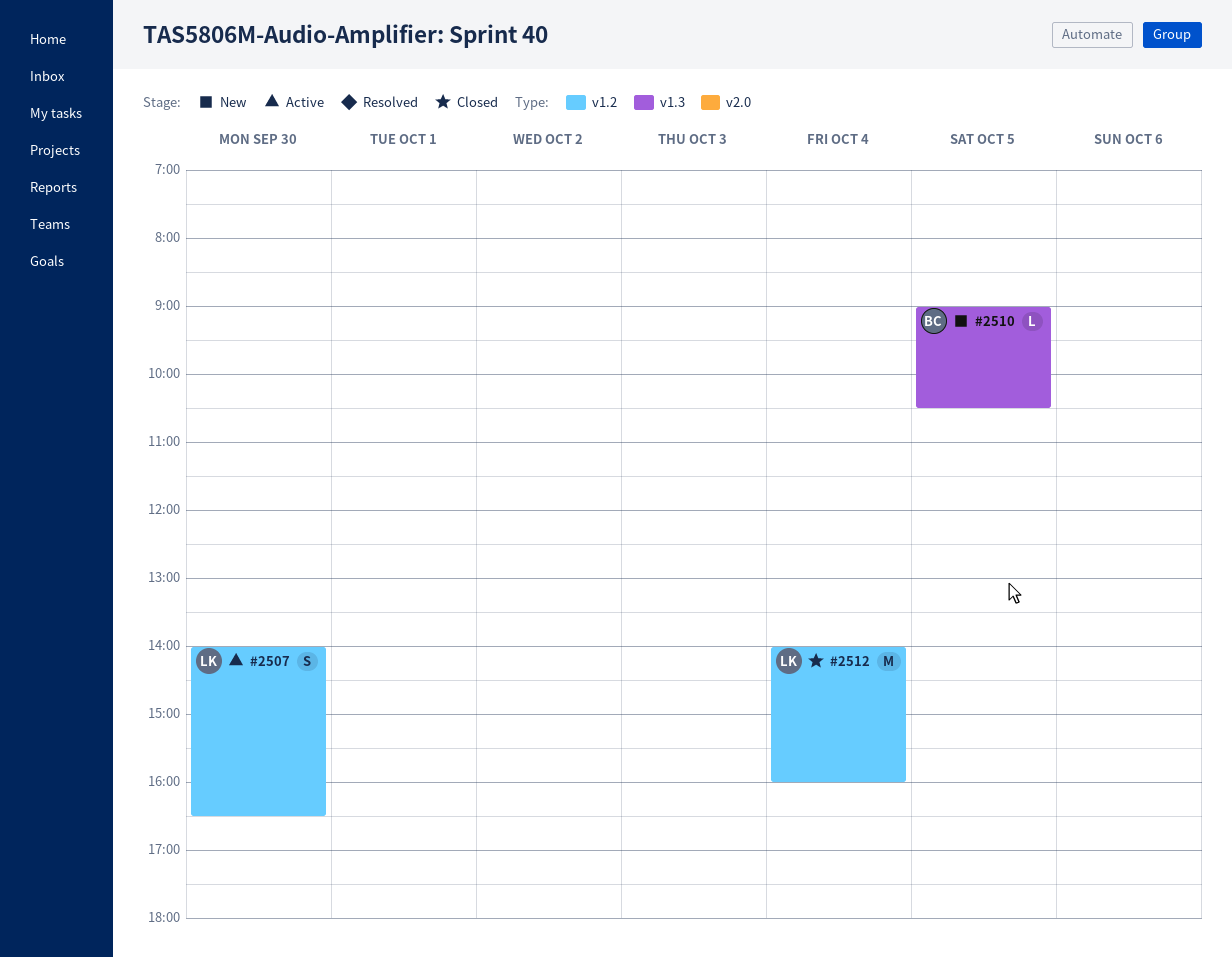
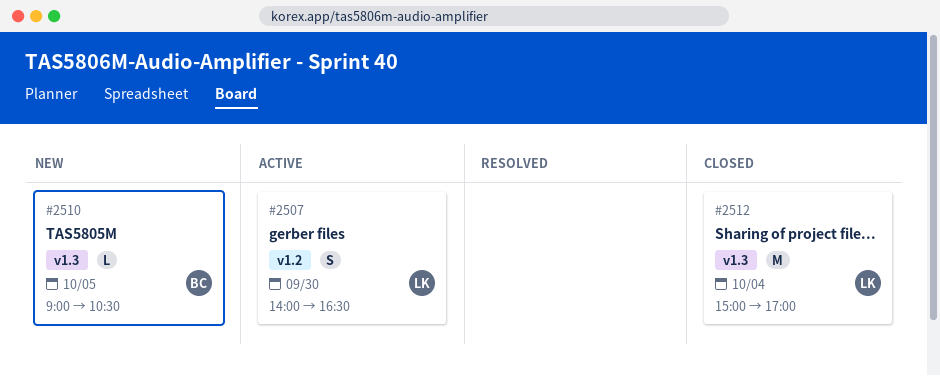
#2512, label: v1.2 -> v1.3
#2512, begins: 14:00 -> 15:00
#2512, ends: 16:00 -> 17:00

